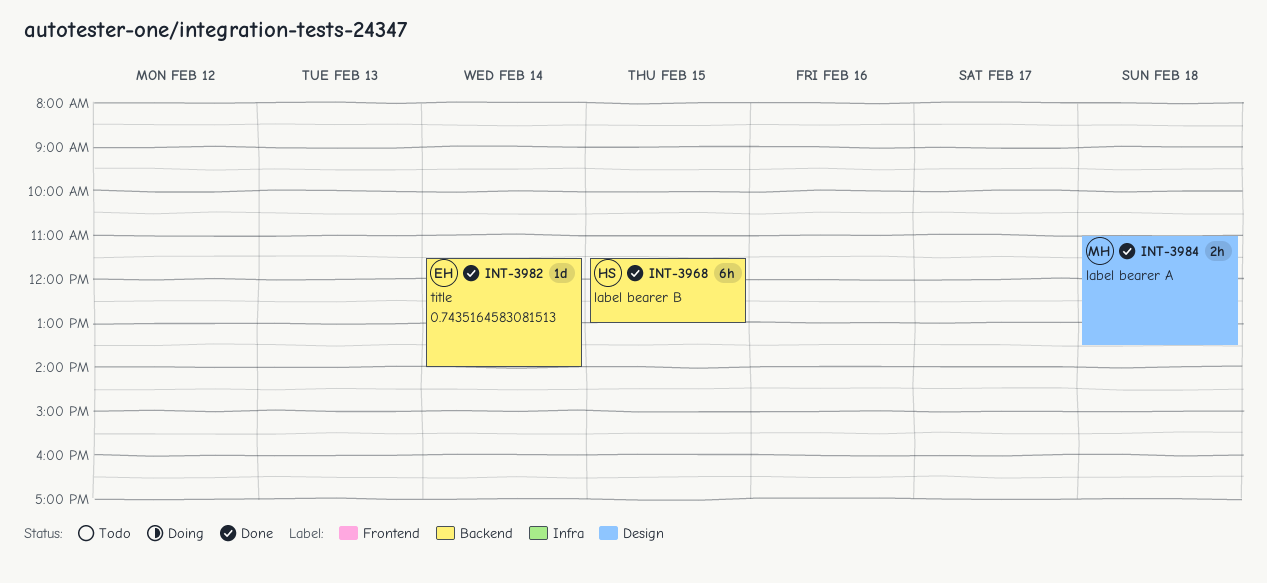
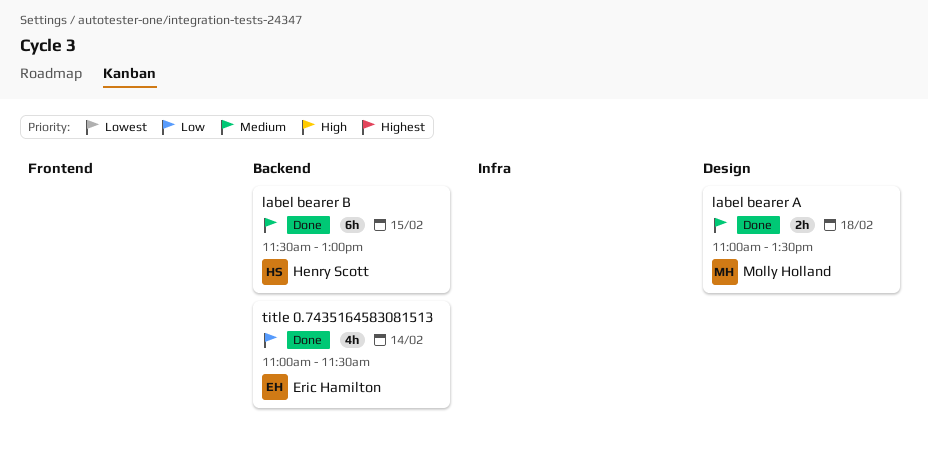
title 0.7435164583081513, estimate: 1d -> 4h
title 0.7435164583081513, begins: 11:30 -> 11:00
title 0.7435164583081513, ends: 14:00 -> 11:30

